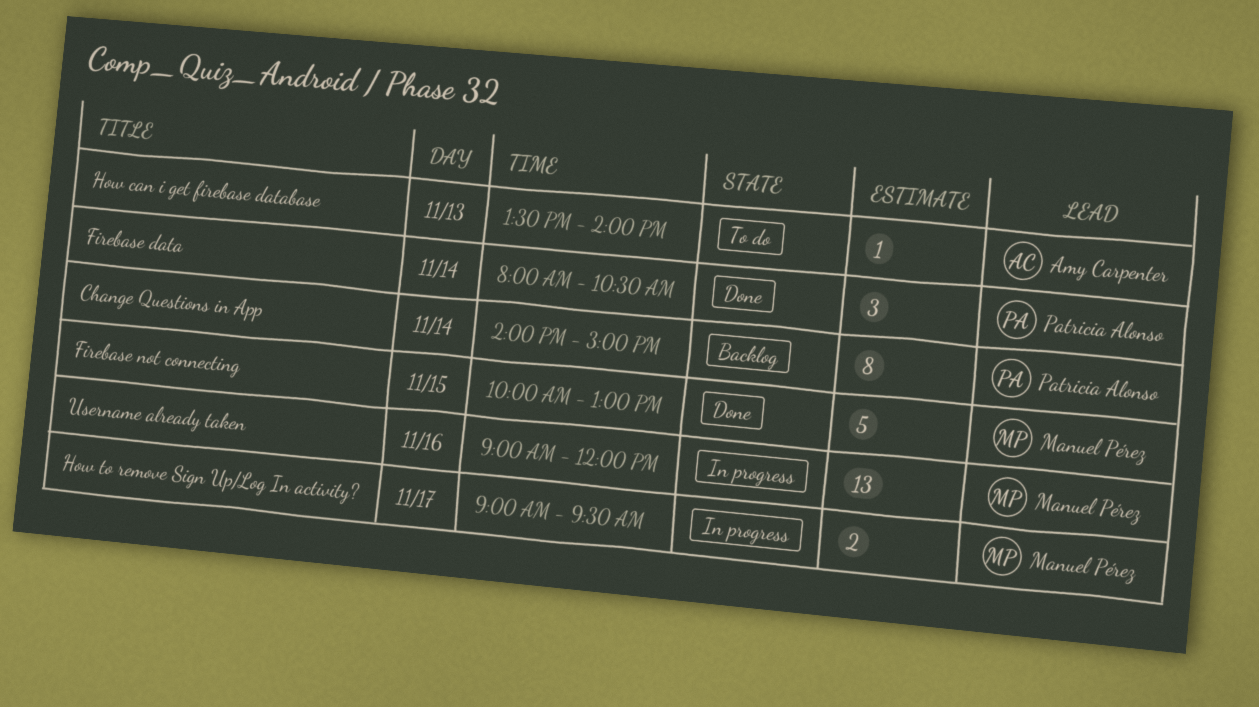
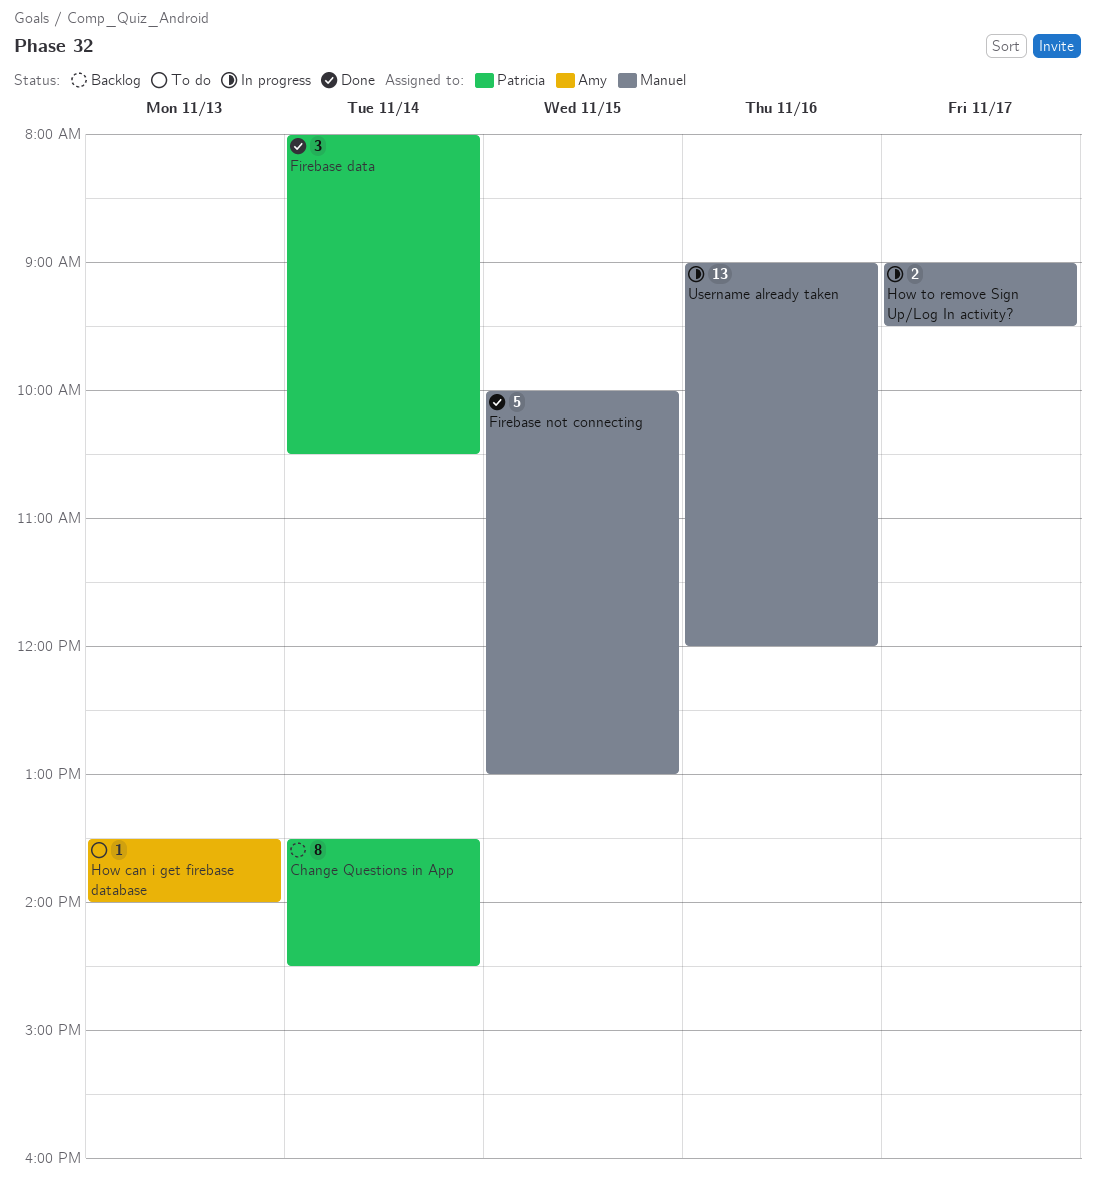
Change Questions in App, begins: 14:00 -> 13:30
Change Questions in App, ends: 15:00 -> 14:30

